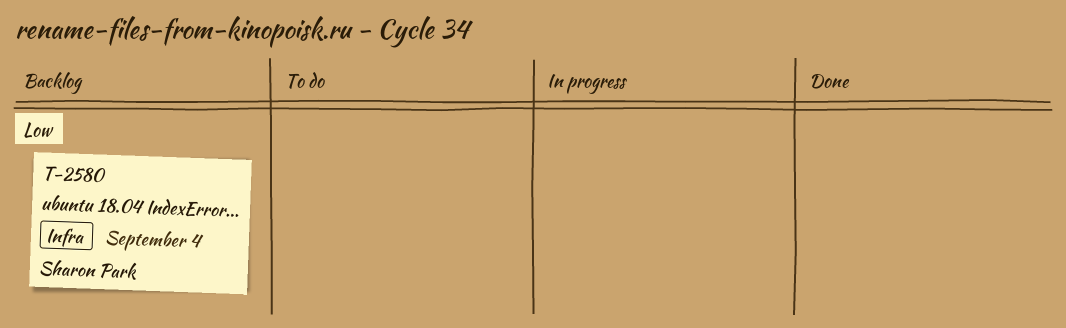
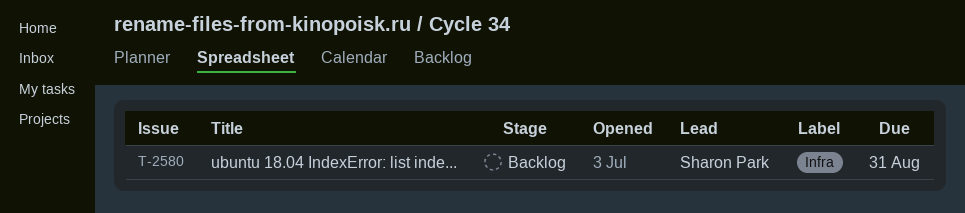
T-2580, due: Sep 4 -> Aug 31

